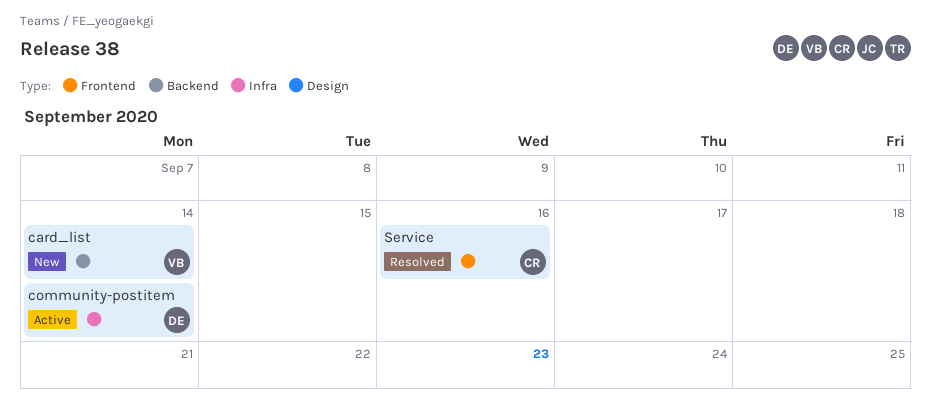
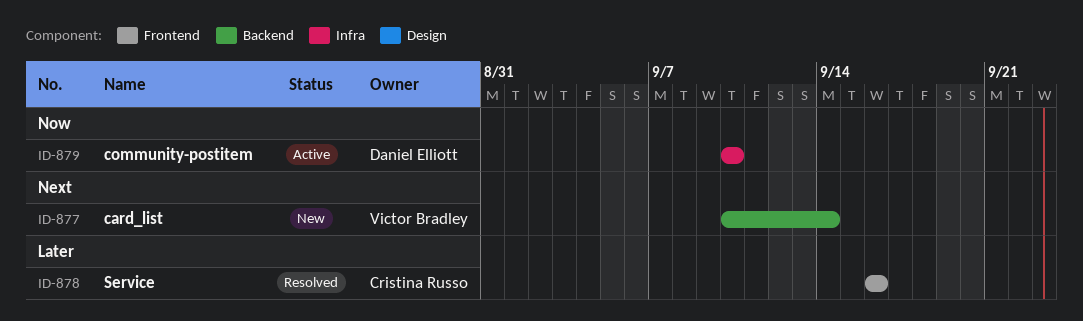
community-postitem, due: Sep 14 -> Sep 10

